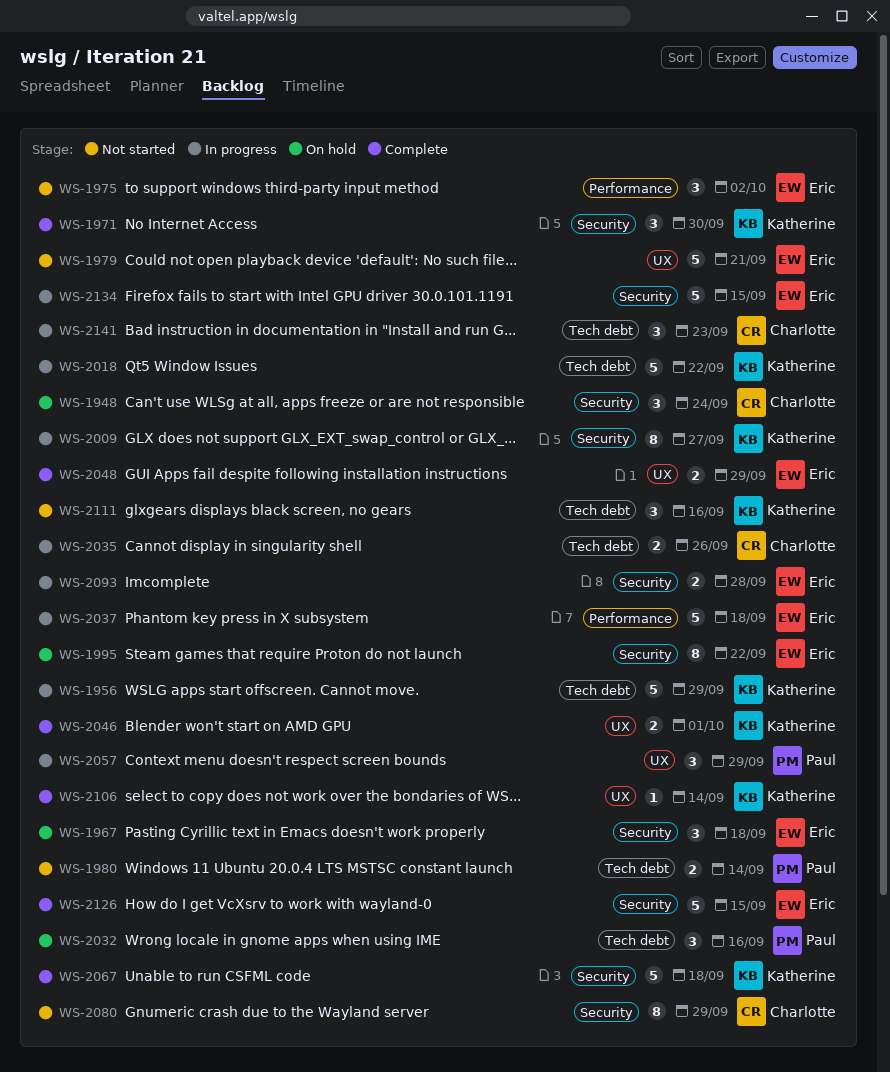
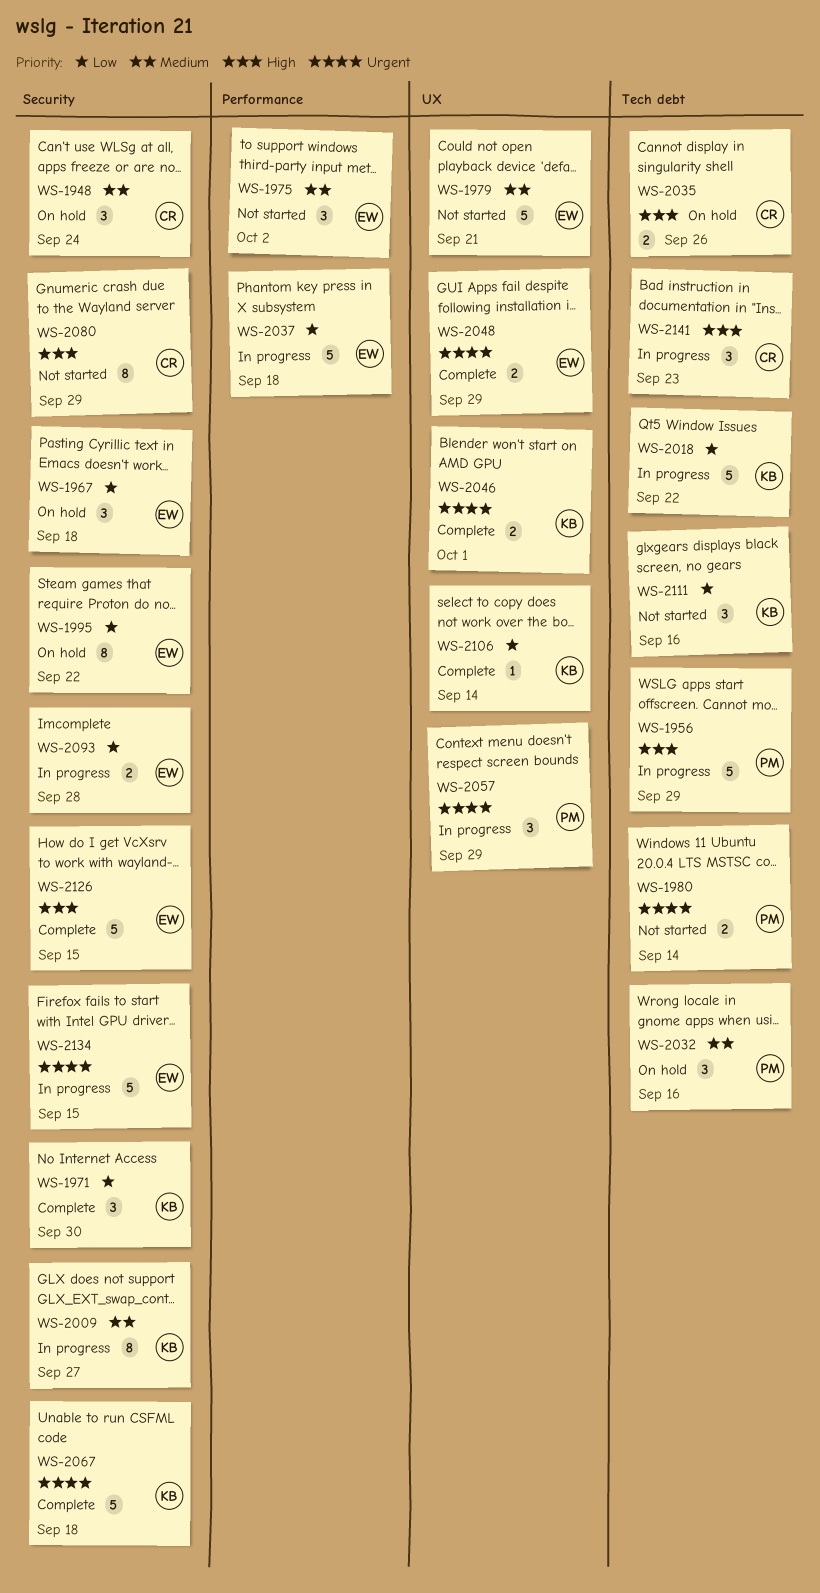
WS-1956, owner: Katherine -> Paul
WS-2035, status: In progress -> On hold

